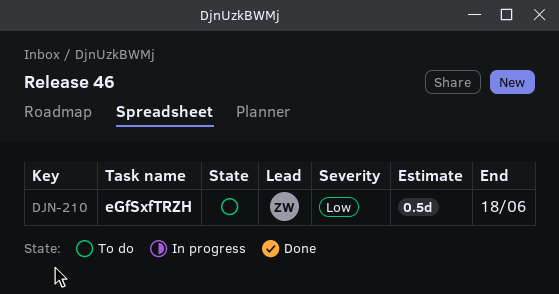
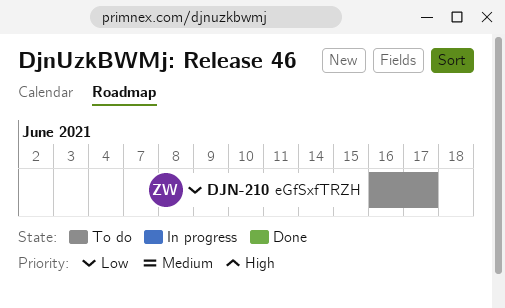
DJN-210, due: Jun 18 -> Jun 17

